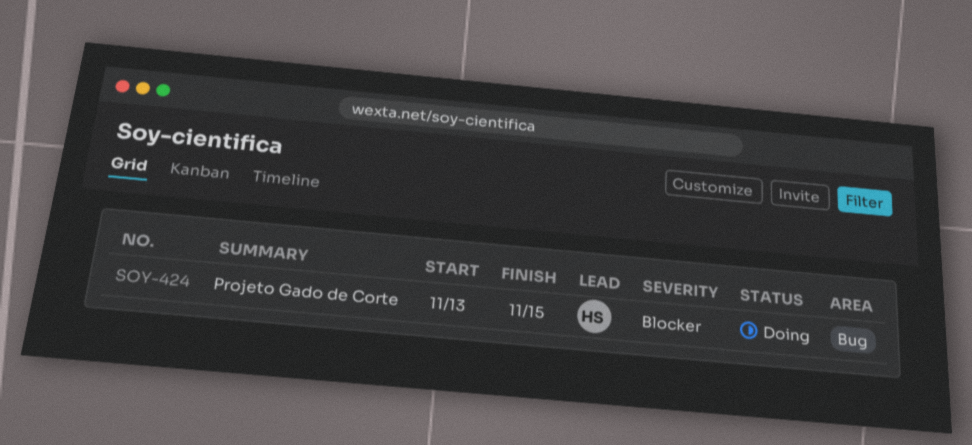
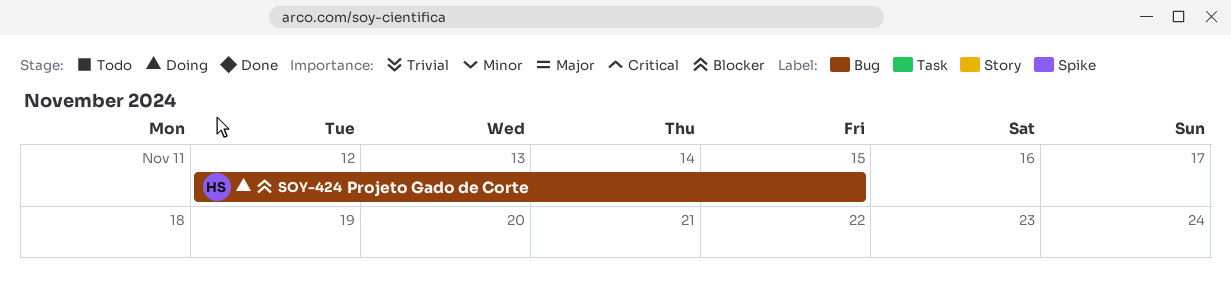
SOY-424, start: Nov 13 -> Nov 12

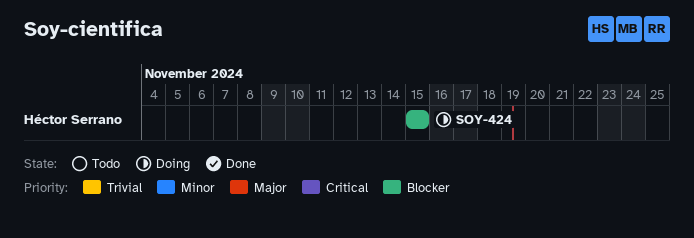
SOY-424, start: Nov 12 -> Nov 15

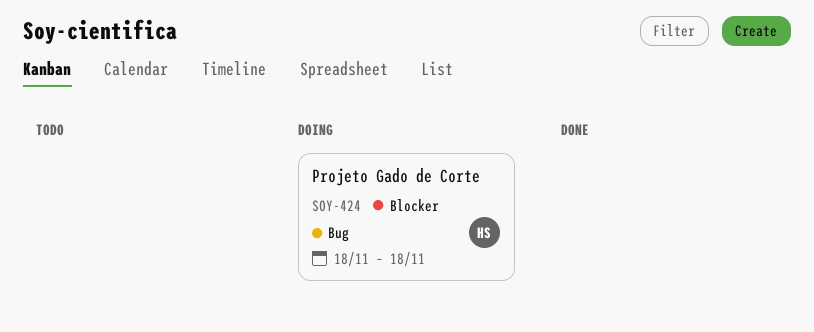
SOY-424, start: Nov 15 -> Nov 18
SOY-424, due: Nov 15 -> Nov 18

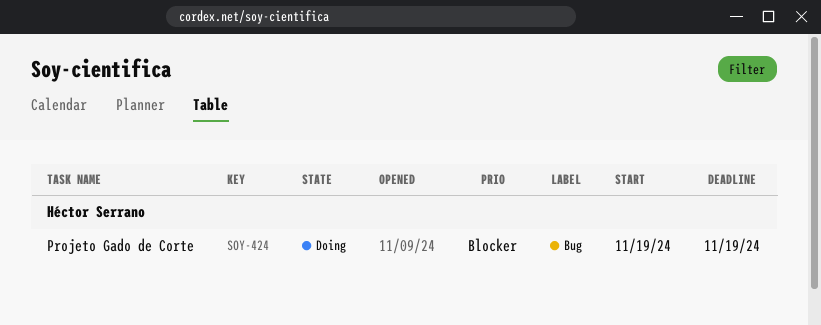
SOY-424, start: Nov 18 -> Nov 19
SOY-424, due: Nov 18 -> Nov 19

